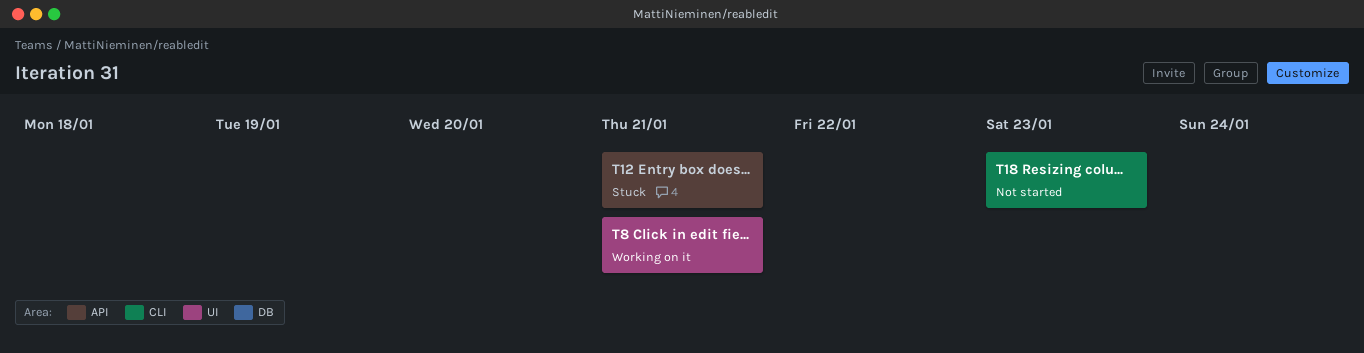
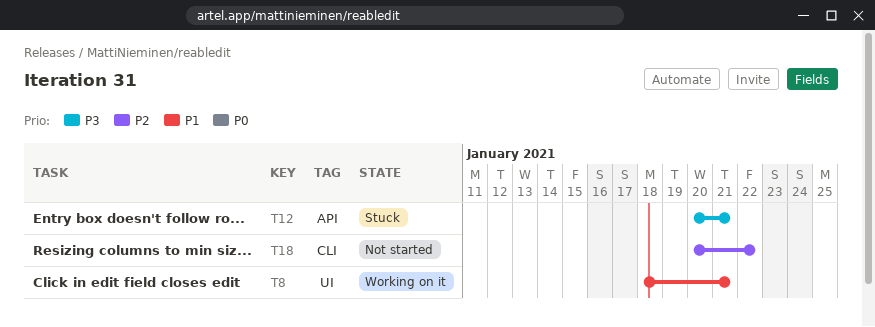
T18, due: Jan 23 -> Jan 22

